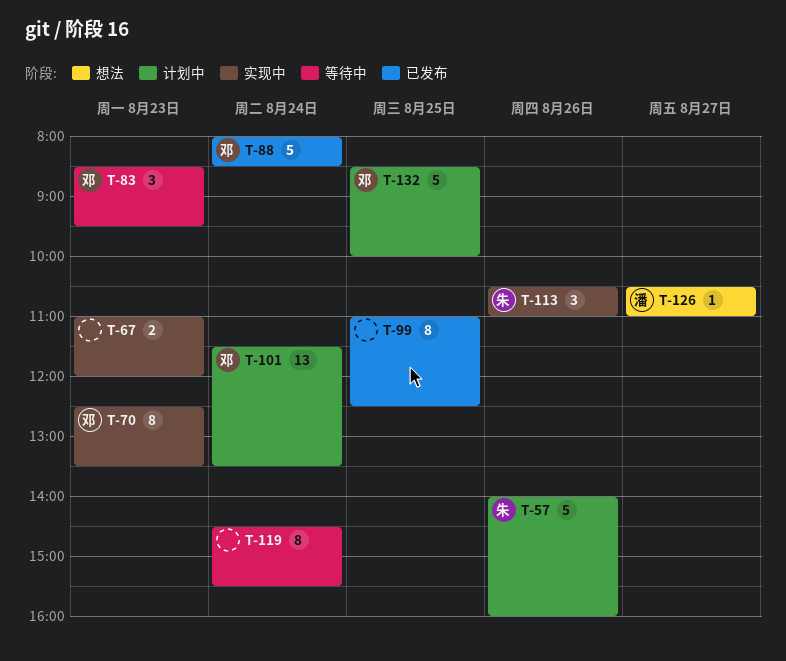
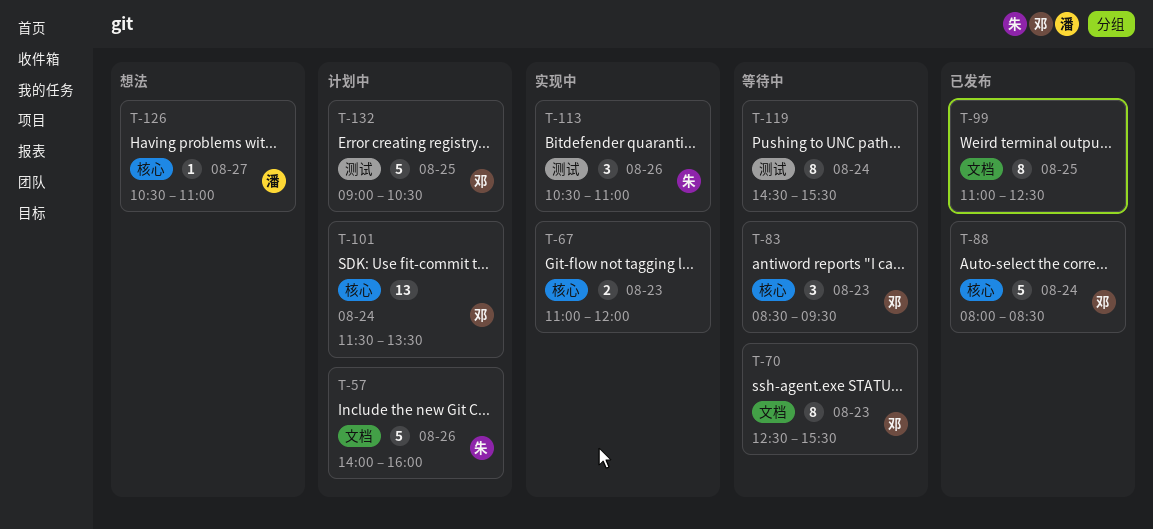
T-70, status: 实现中 -> 等待中
T-70, ends: 13:30 -> 15:30
T-132, begins: 08:30 -> 09:00
T-132, ends: 10:00 -> 10:30

